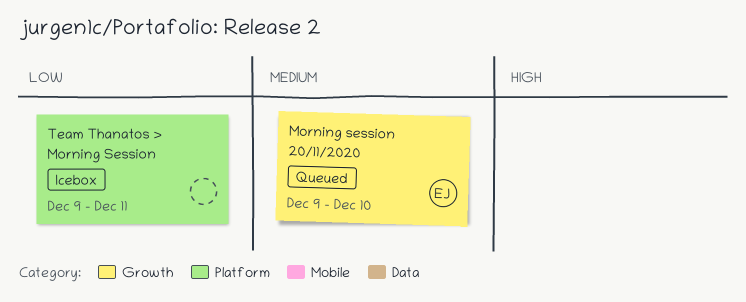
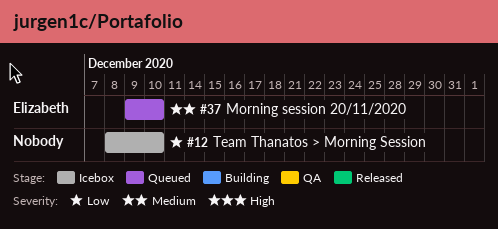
Team Thanatos > Morning Session, start: Dec 9 -> Dec 8
Team Thanatos > Morning Session, due: Dec 11 -> Dec 10

